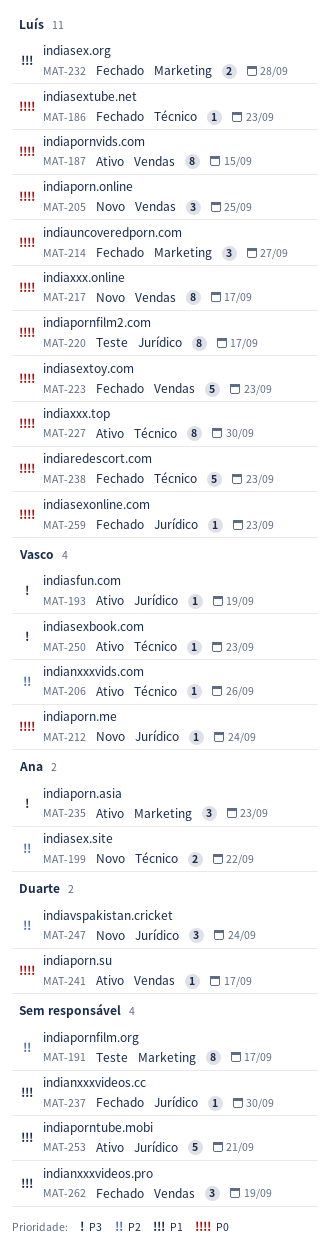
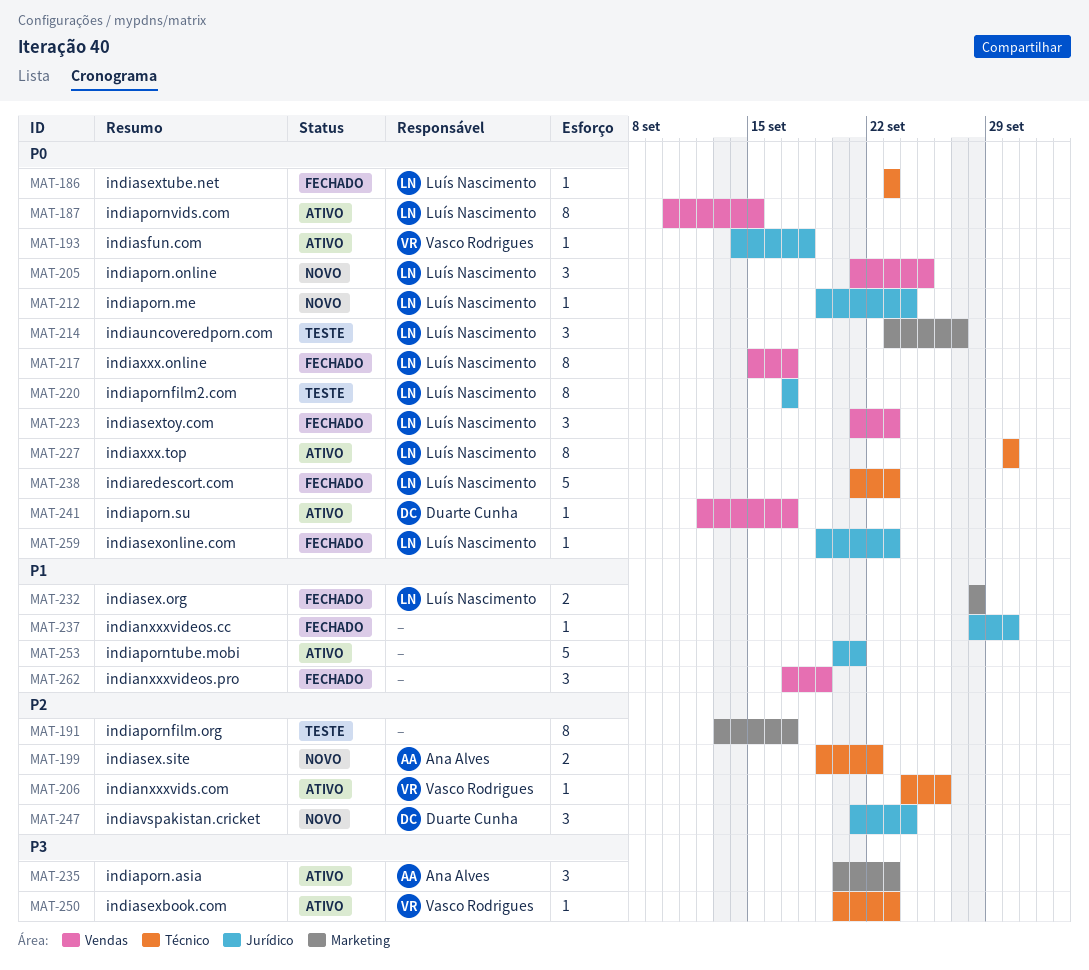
MAT-193, priority: P3 -> P0
MAT-193, due: Sep 19 -> Sep 18
MAT-212, owner: Vasco Rodrigues -> Luís Nascimento
MAT-214, status: Fechado -> Teste
MAT-217, status: Novo -> Fechado
MAT-223, estimate: 5 -> 3

